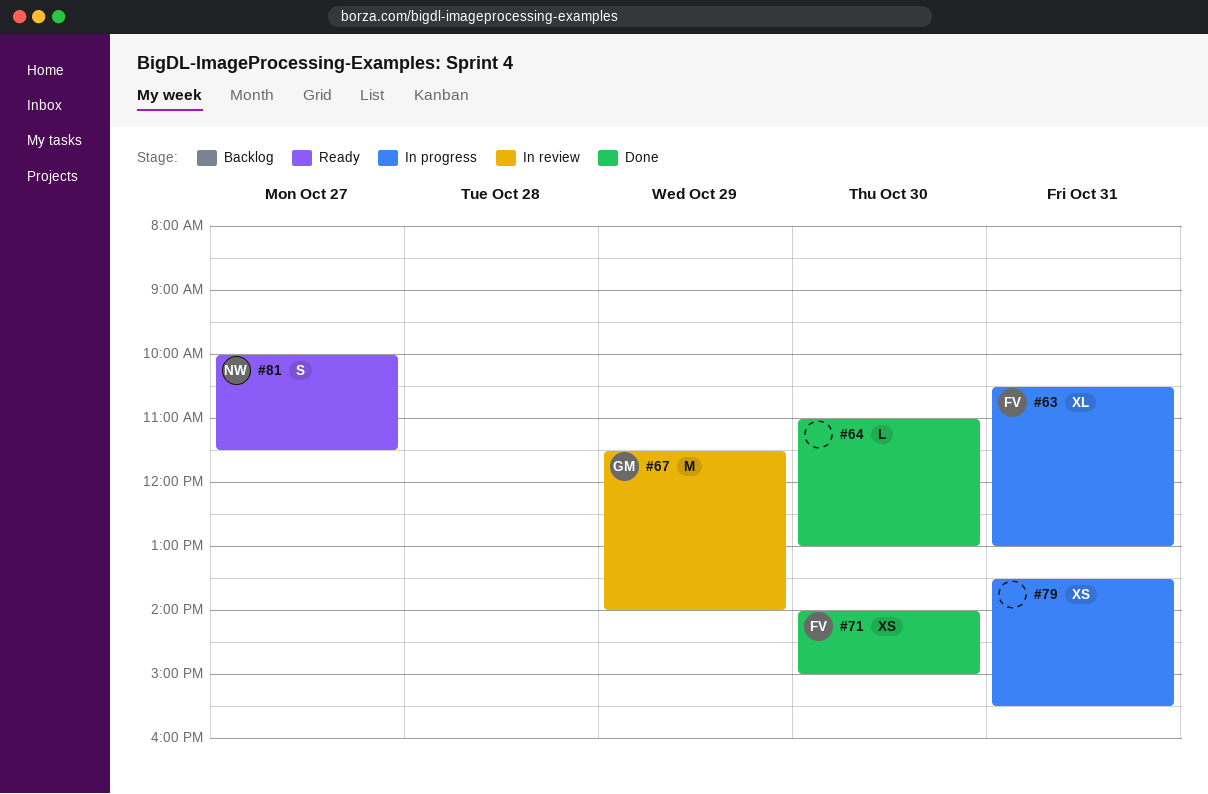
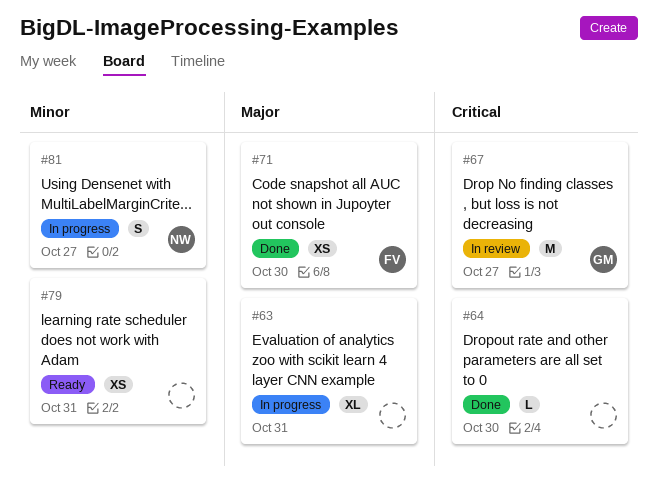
#63, owner: FV -> none
#67, day: Oct 29 -> Oct 27
#79, status: In progress -> Ready
#81, status: Ready -> In progress

